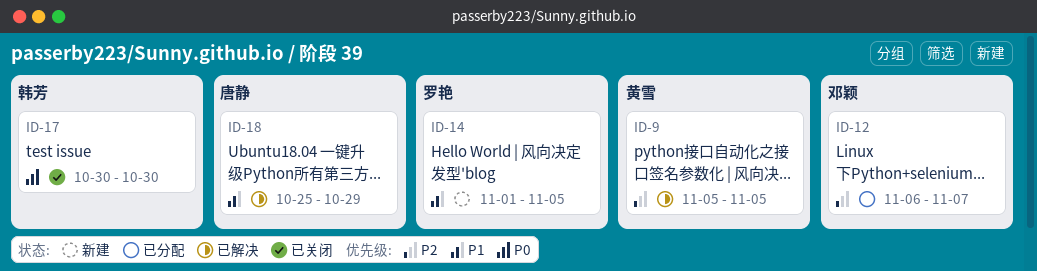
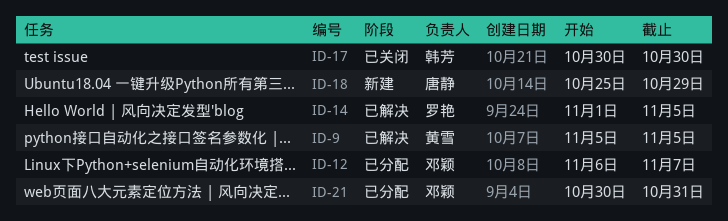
ID-14, status: 新建 -> 已解决
ID-18, status: 已解决 -> 新建
ID-21: none -> present

